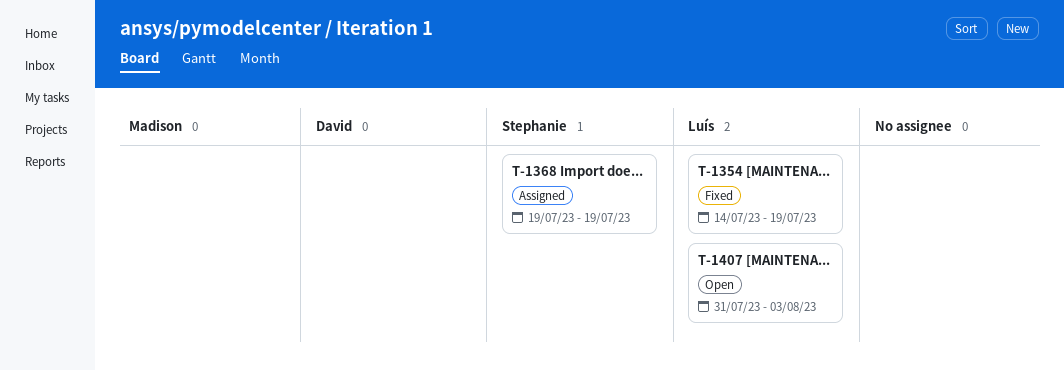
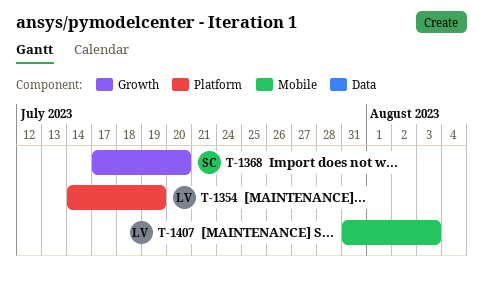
T-1368, start: Jul 19 -> Jul 17
T-1368, due: Jul 19 -> Jul 20

